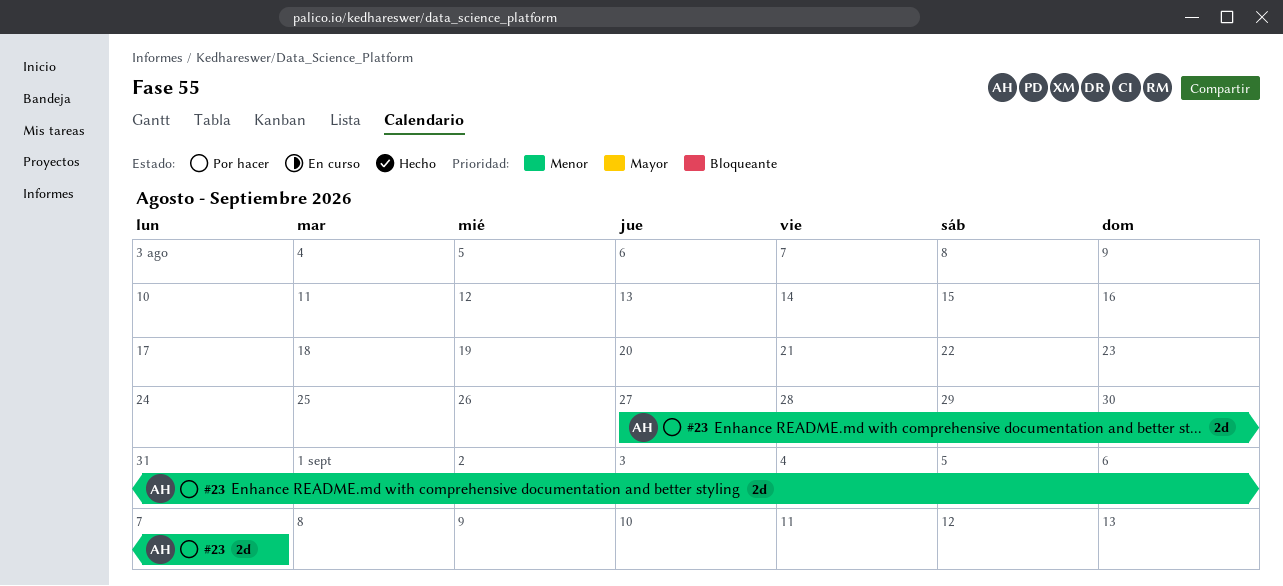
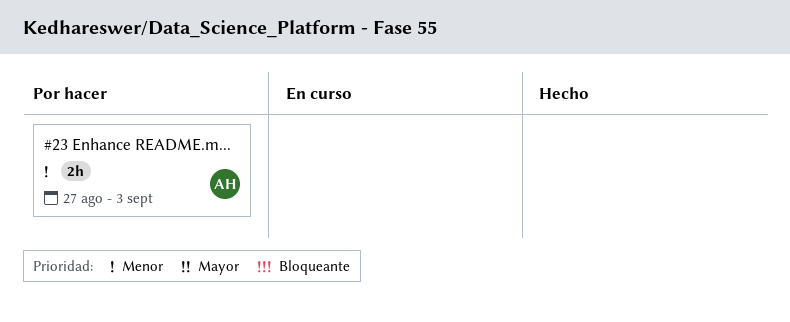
#23, estimate: 2d -> 2h
#23, due: Sep 7 -> Sep 3

